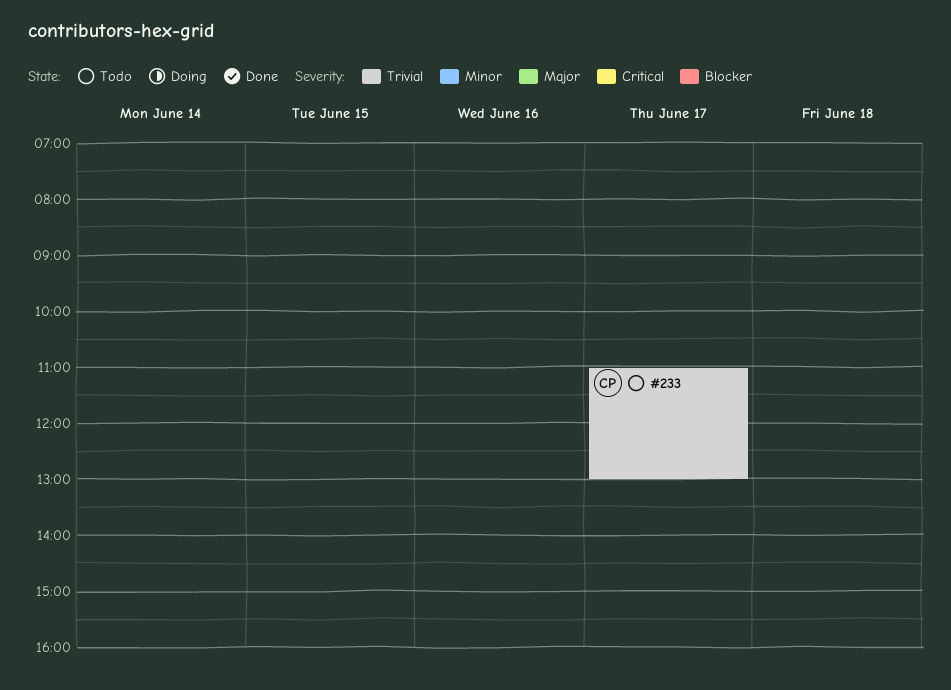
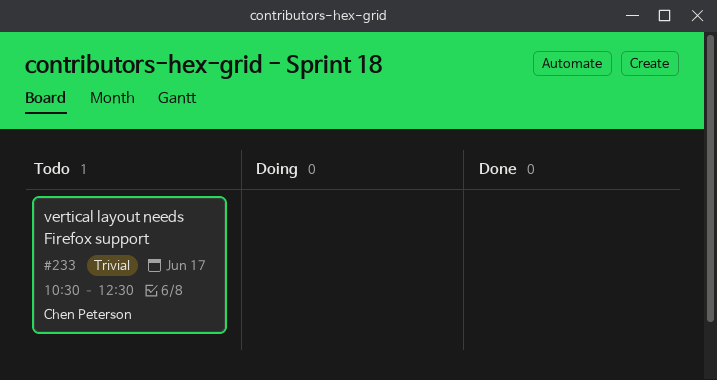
#233, begins: 11:00 -> 10:30
#233, ends: 13:00 -> 12:30

